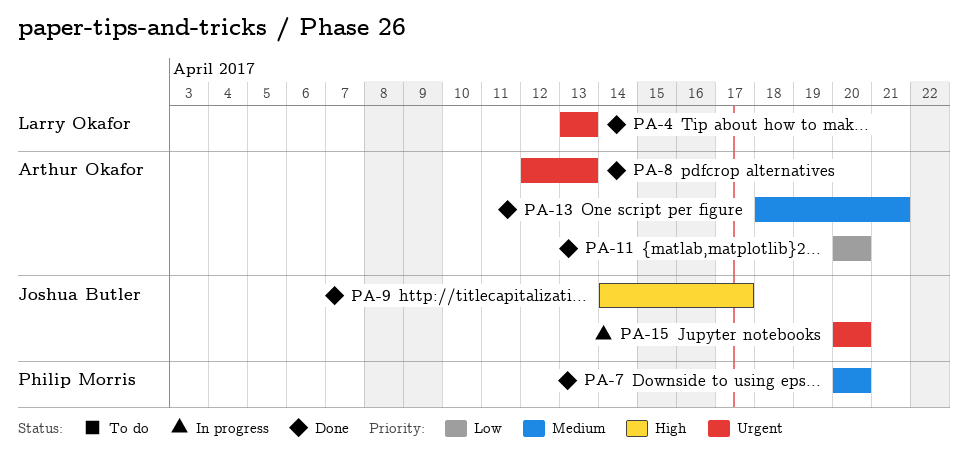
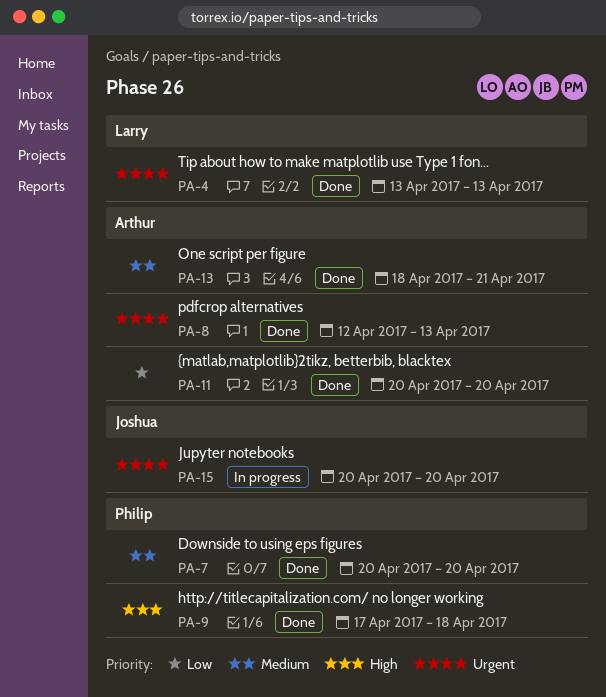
PA-9, owner: Joshua Butler -> Philip Morris
PA-9, start: Apr 14 -> Apr 17
PA-9, due: Apr 17 -> Apr 18

